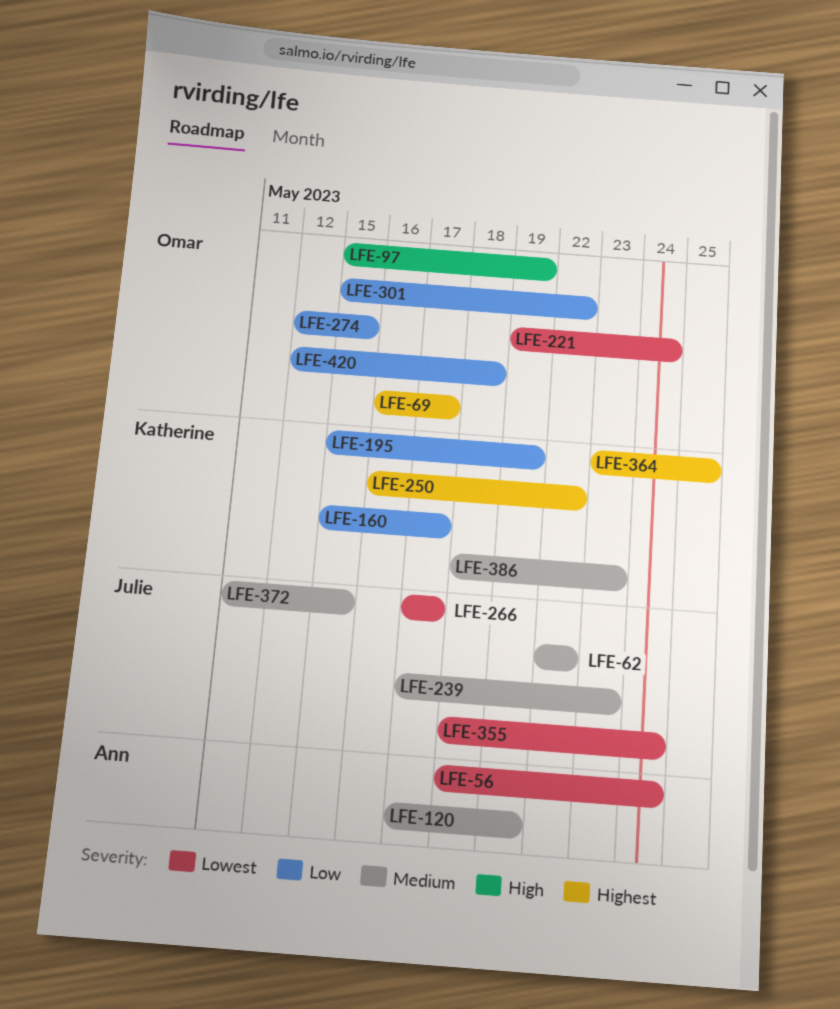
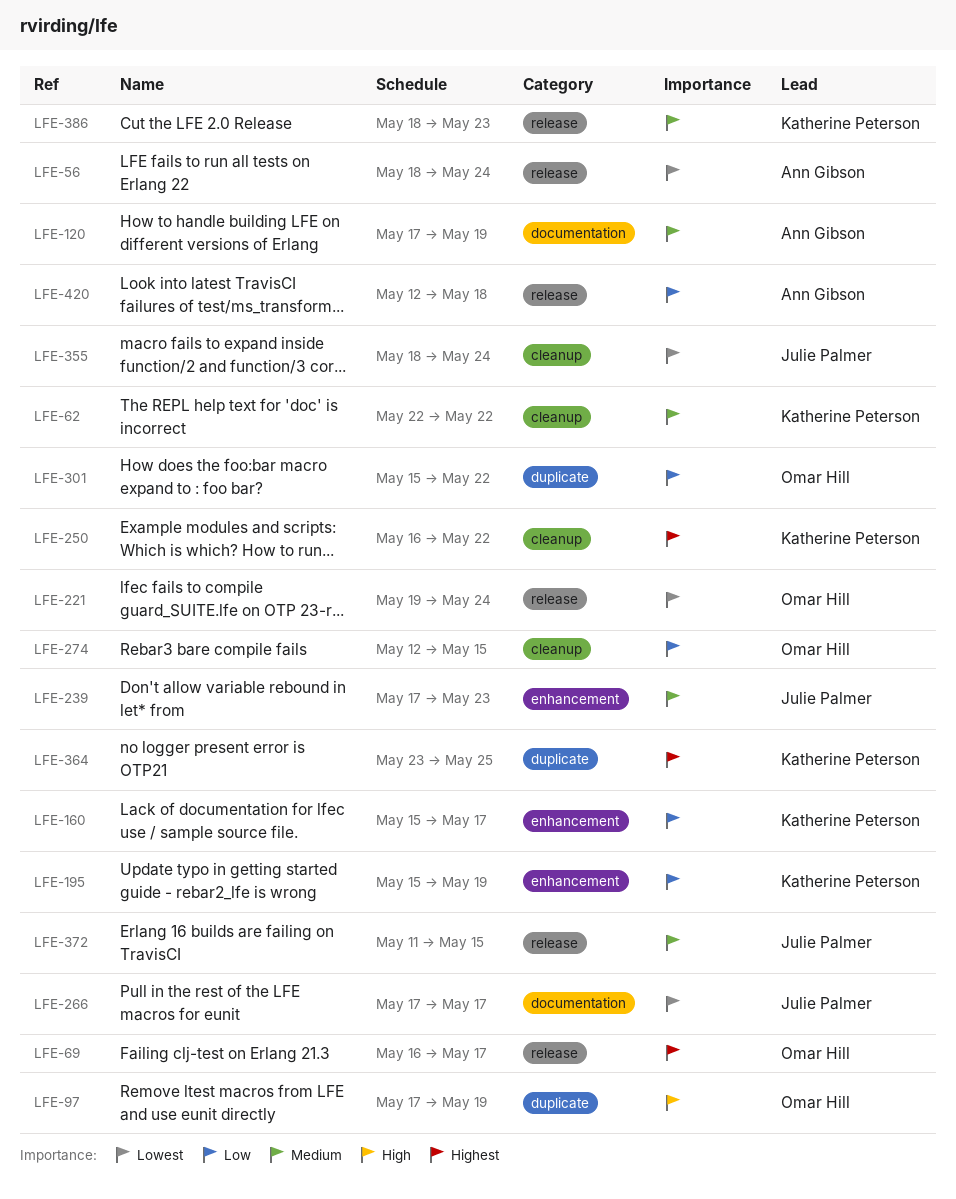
LFE-62, owner: Julie Palmer -> Katherine Peterson
LFE-97, start: May 15 -> May 17
LFE-420, owner: Omar Hill -> Ann Gibson

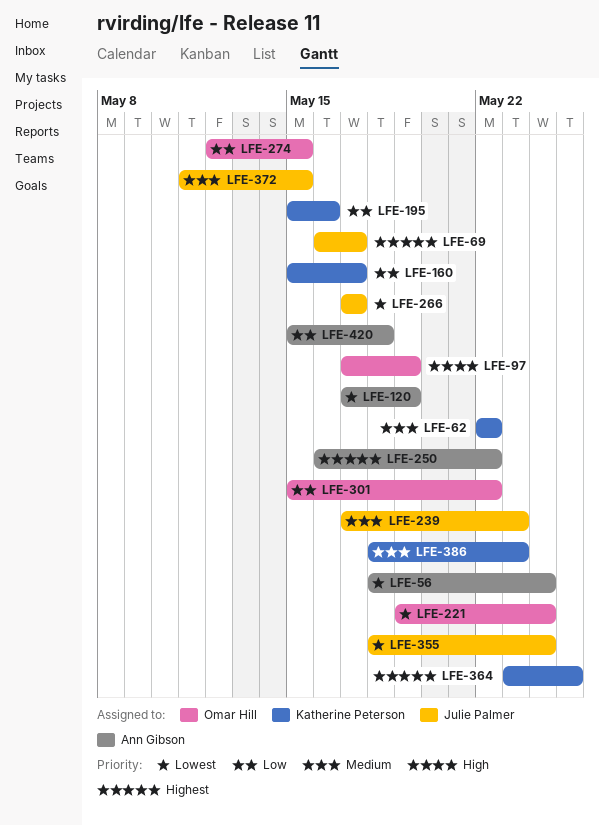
LFE-69, owner: Omar Hill -> Julie Palmer
LFE-120, priority: Medium -> Lowest
LFE-195, due: May 19 -> May 16
LFE-250, owner: Katherine Peterson -> Ann Gibson
LFE-420, start: May 12 -> May 15

